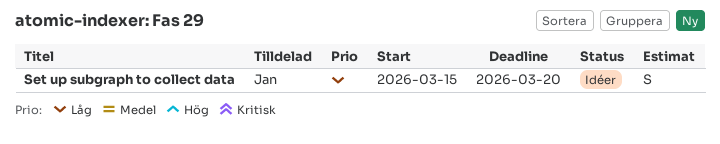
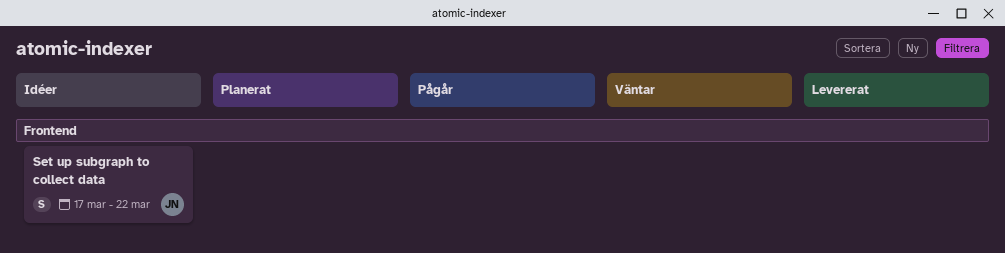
Set up subgraph to collect data, start: Mar 15 -> Mar 17
Set up subgraph to collect data, due: Mar 20 -> Mar 22

